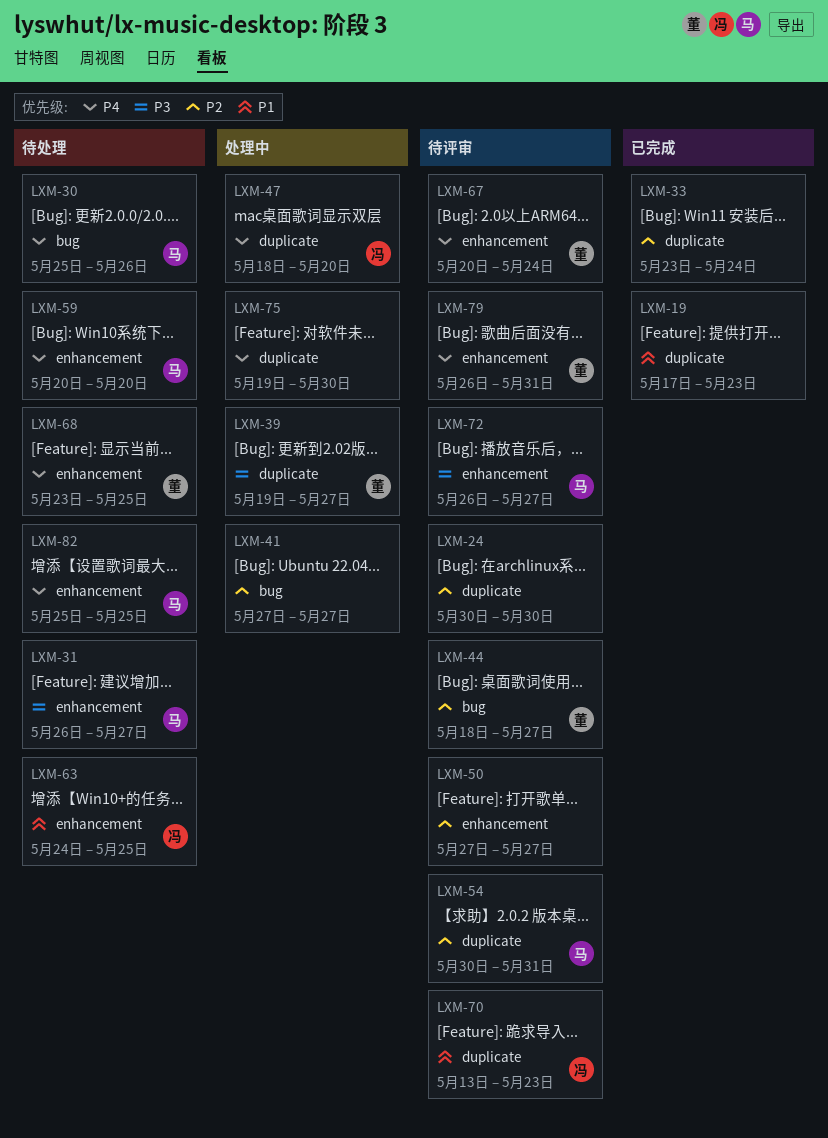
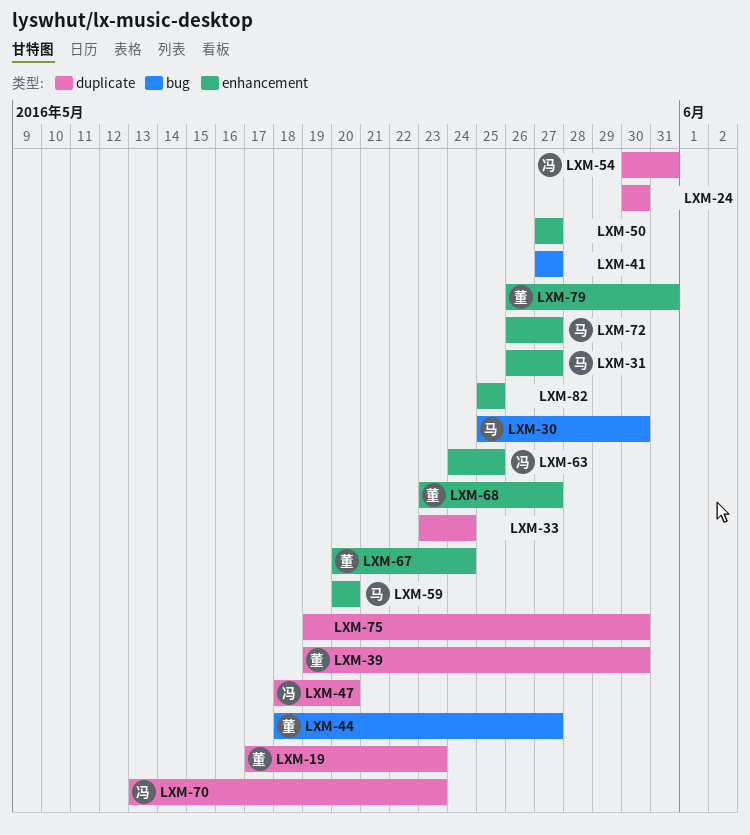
LXM-19, owner: none -> 董
LXM-30, due: May 26 -> May 30
LXM-39, due: May 27 -> May 30
LXM-54, owner: 马 -> 冯
LXM-68, due: May 25 -> May 27
LXM-82, owner: 马 -> none

